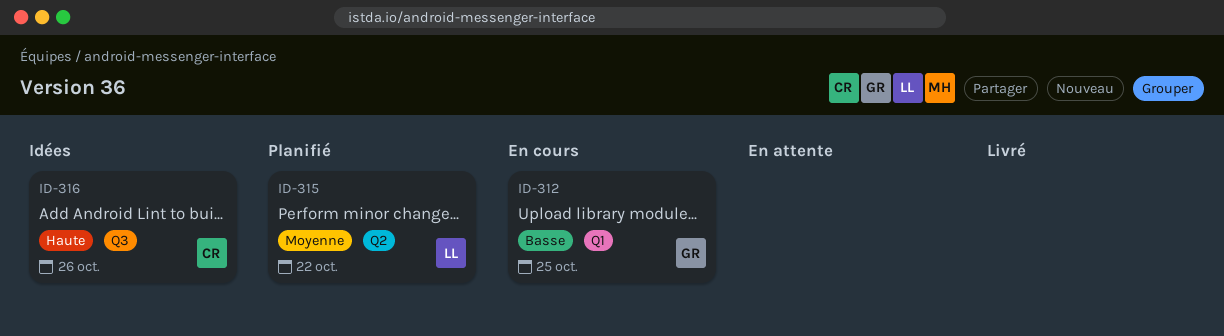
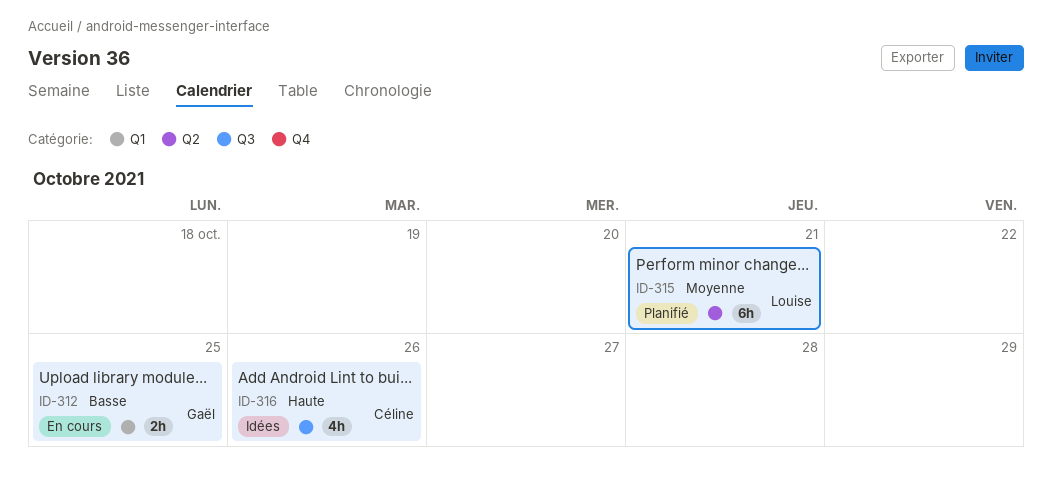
ID-315, due: Oct 22 -> Oct 21

